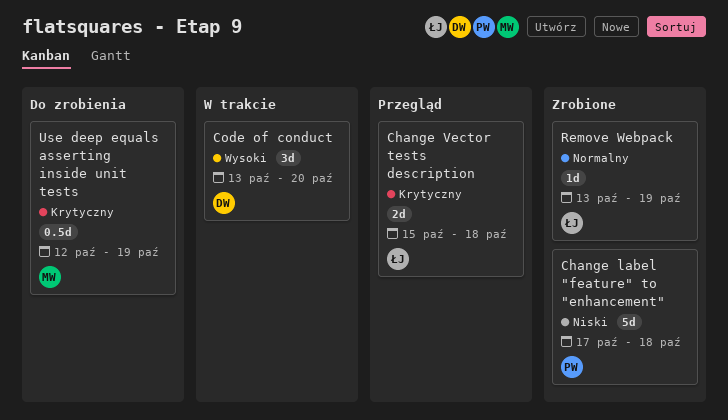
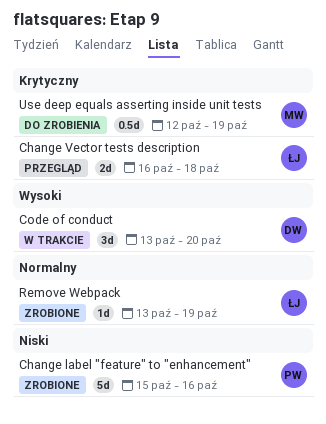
Change label "feature" to "enhancement", start: Oct 17 -> Oct 15
Change label "feature" to "enhancement", due: Oct 18 -> Oct 16
Change Vector tests description, start: Oct 15 -> Oct 16

